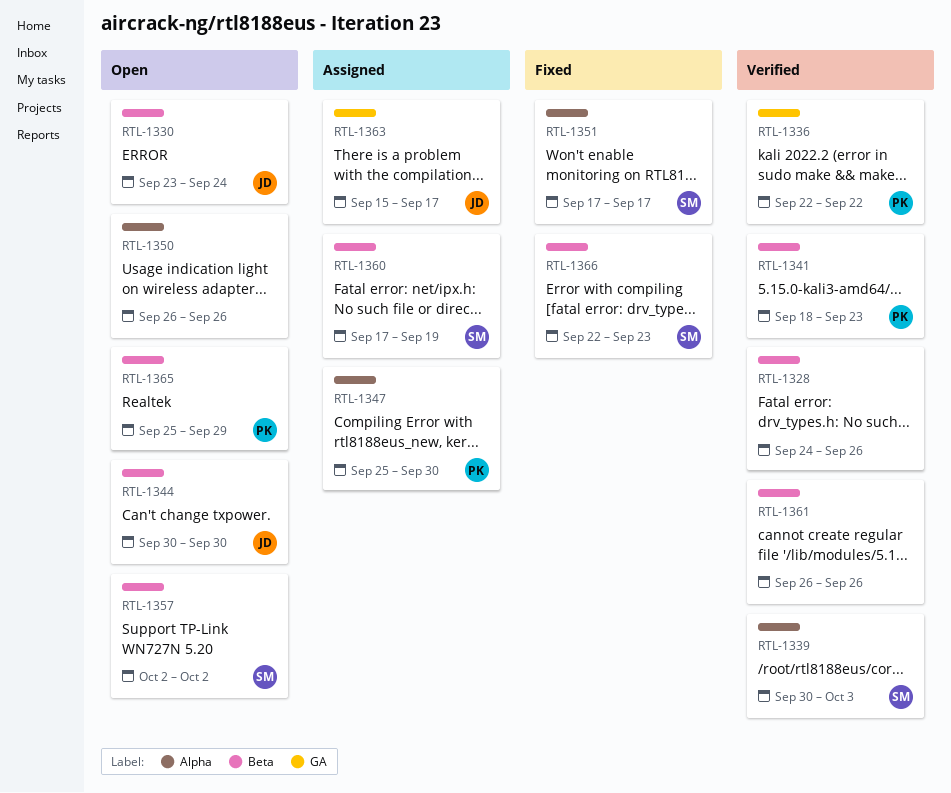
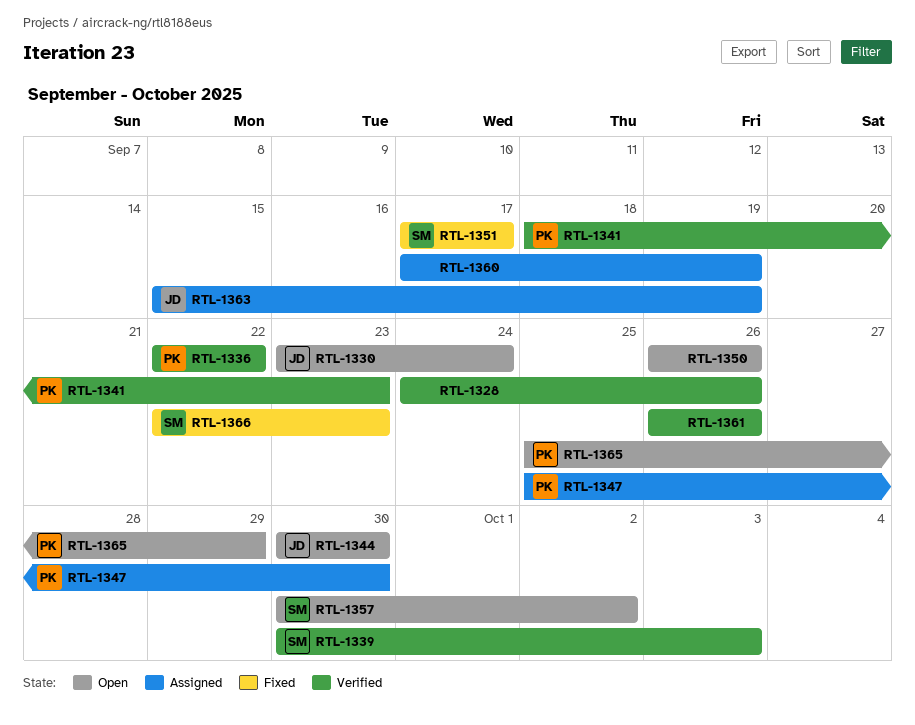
RTL-1357, start: Oct 2 -> Sep 30
RTL-1360, owner: SM -> none
RTL-1363, due: Sep 17 -> Sep 19

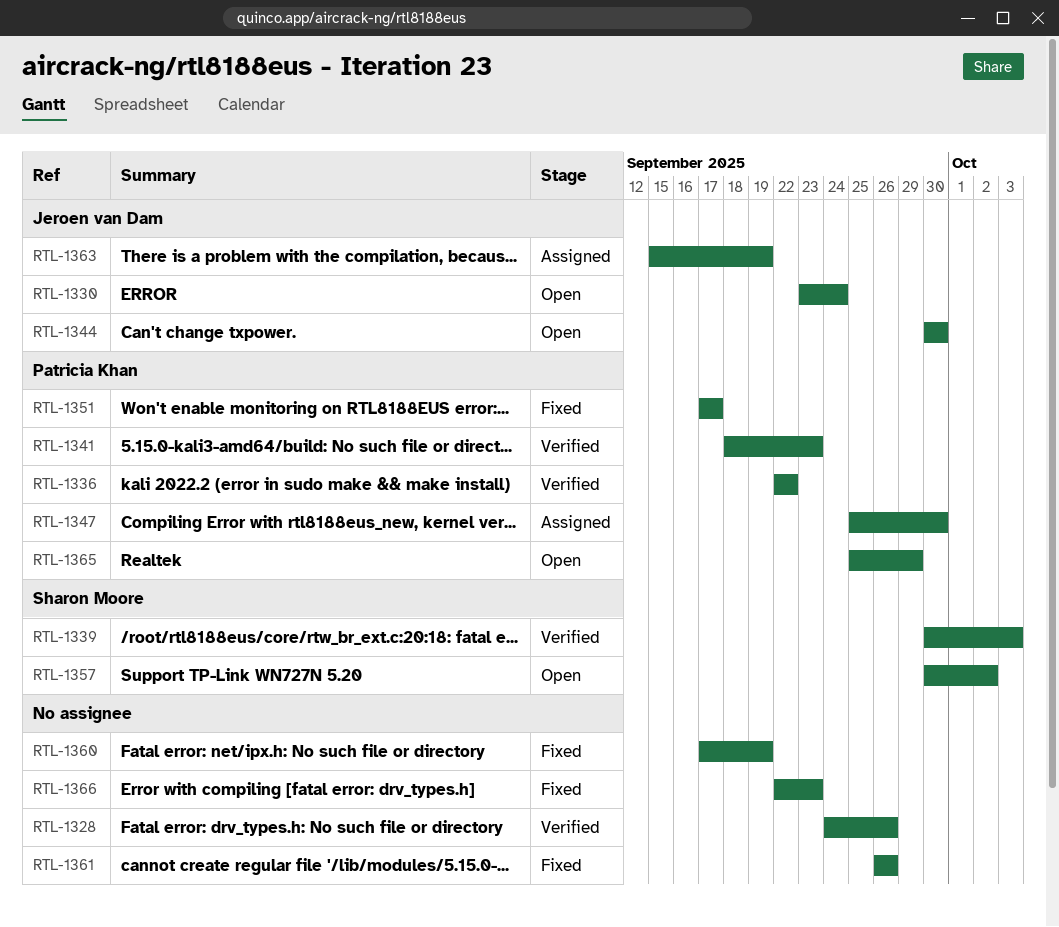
RTL-1350: present -> none
RTL-1351, owner: Sharon Moore -> Patricia Khan
RTL-1360, status: Assigned -> Fixed
RTL-1361, status: Verified -> Fixed
RTL-1366, owner: Sharon Moore -> none

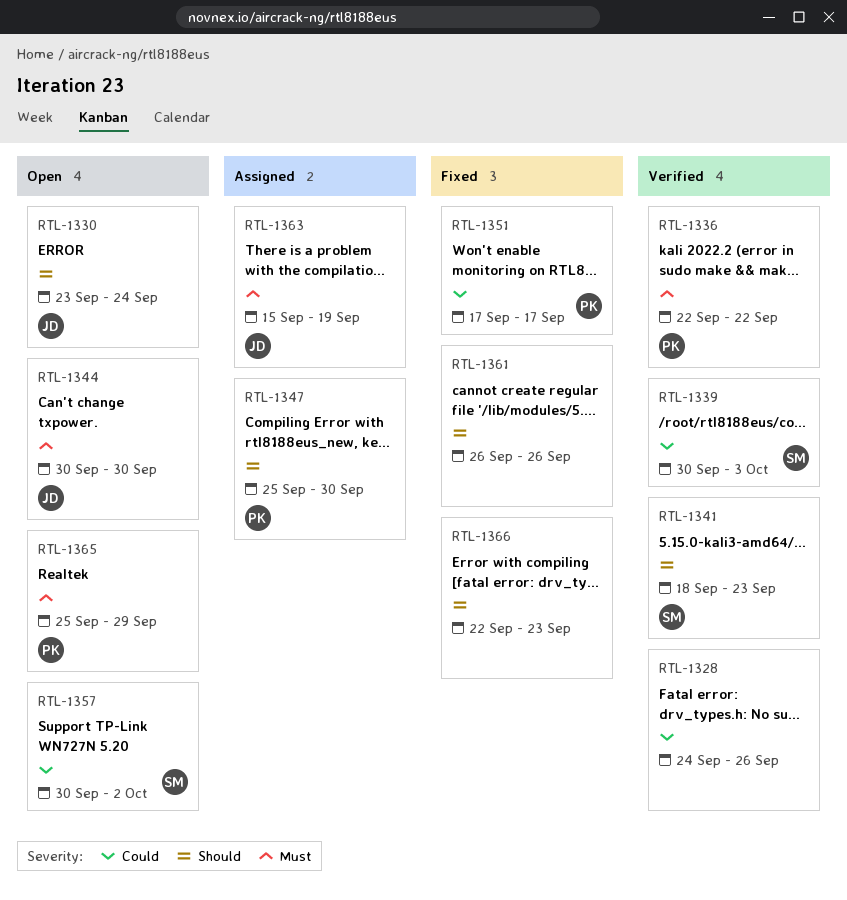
RTL-1341, owner: Patricia Khan -> Sharon Moore
RTL-1360: present -> none

